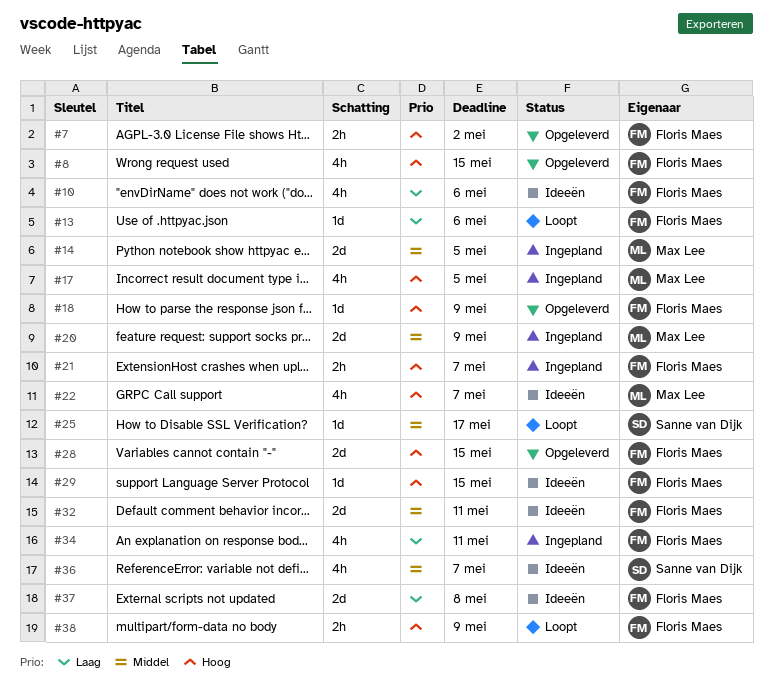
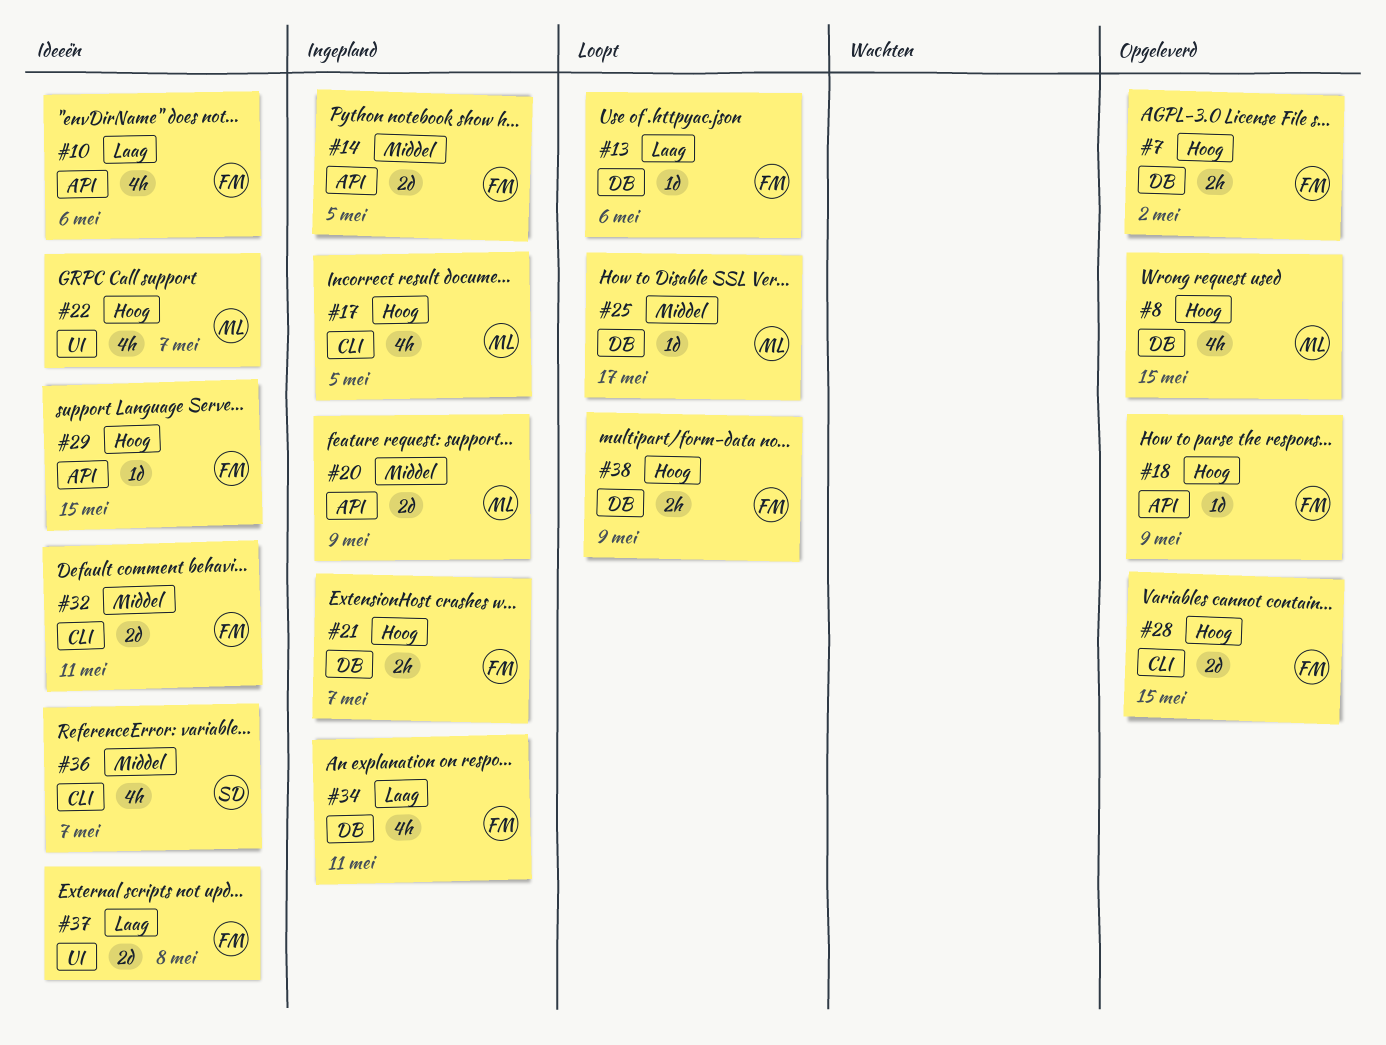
#8, owner: Floris Maes -> Max Lee
#14, owner: Max Lee -> Floris Maes
#25, owner: Sanne van Dijk -> Max Lee

